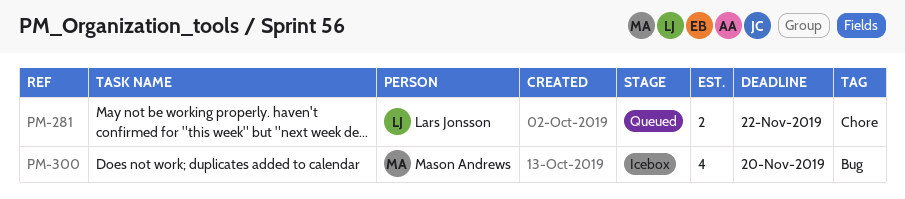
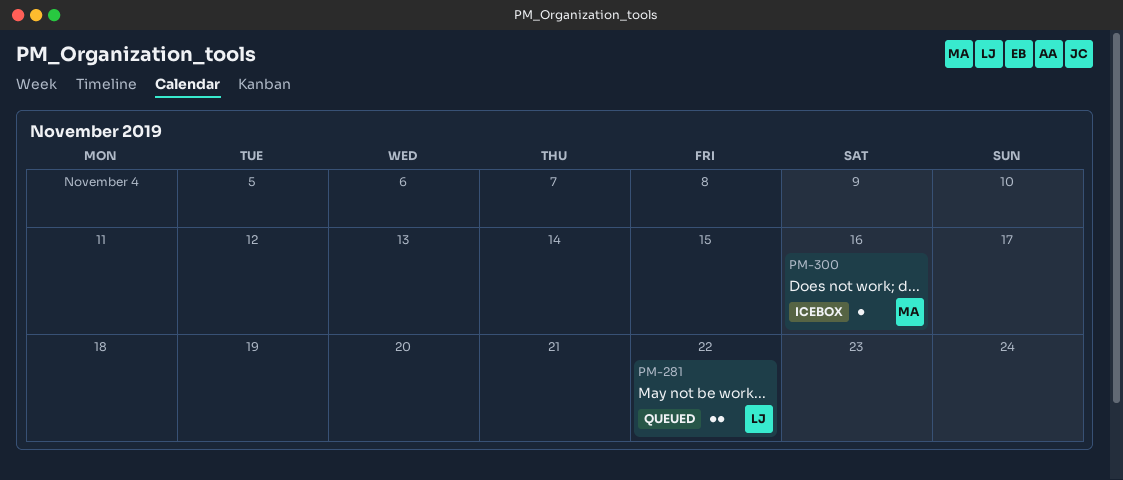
PM-300, estimate: 4 -> 1
PM-300, due: Nov 20 -> Nov 16

